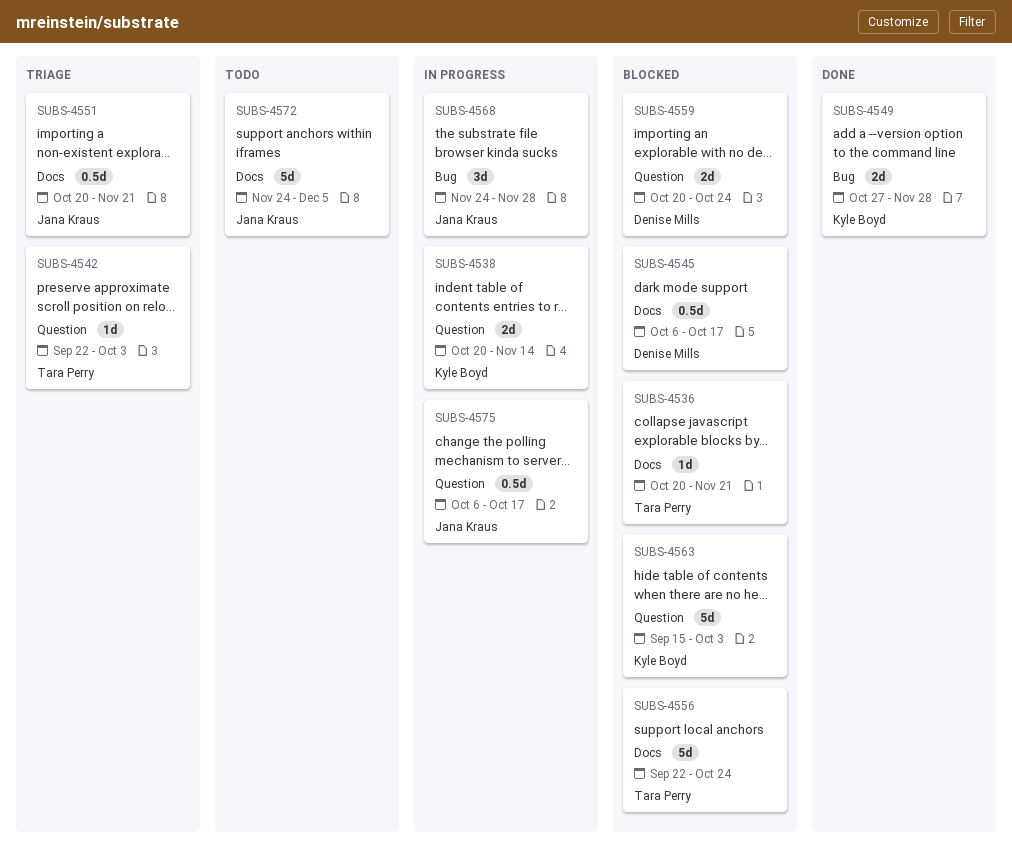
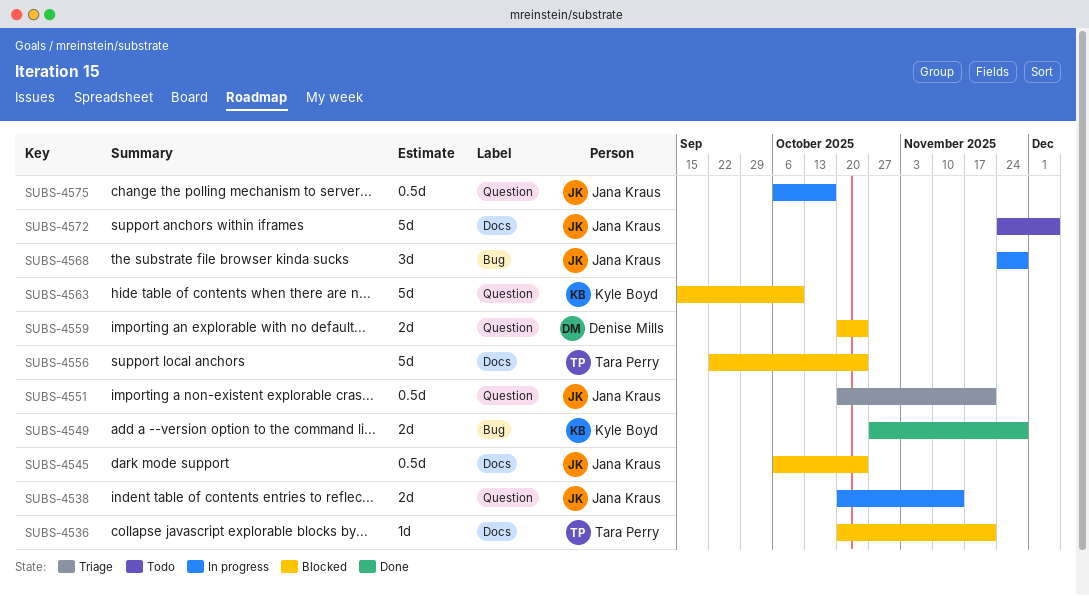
SUBS-4538, owner: Kyle Boyd -> Jana Kraus
SUBS-4542: present -> none
SUBS-4545, owner: Denise Mills -> Jana Kraus
SUBS-4545, due: Oct 17 -> Oct 24
SUBS-4551, label: Docs -> Question
SUBS-4563, due: Oct 3 -> Oct 10

